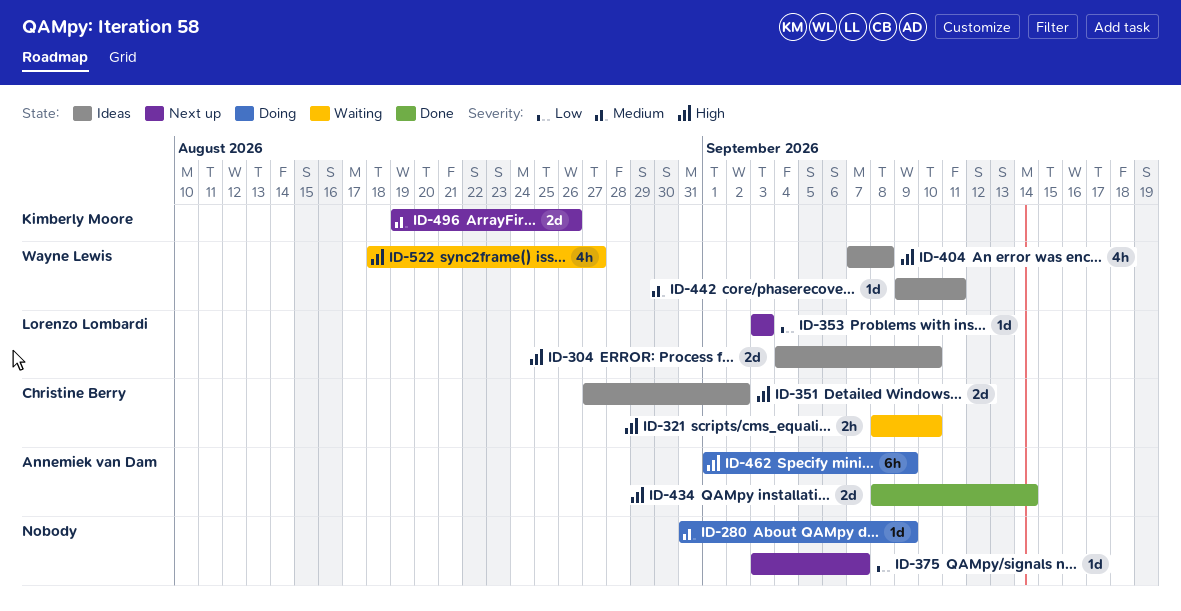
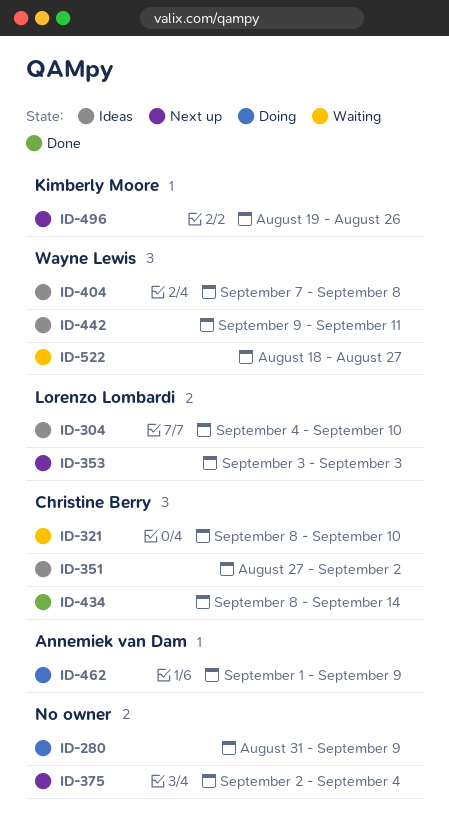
ID-375, start: Sep 3 -> Sep 2
ID-375, due: Sep 7 -> Sep 4
ID-434, owner: Annemiek van Dam -> Christine Berry

